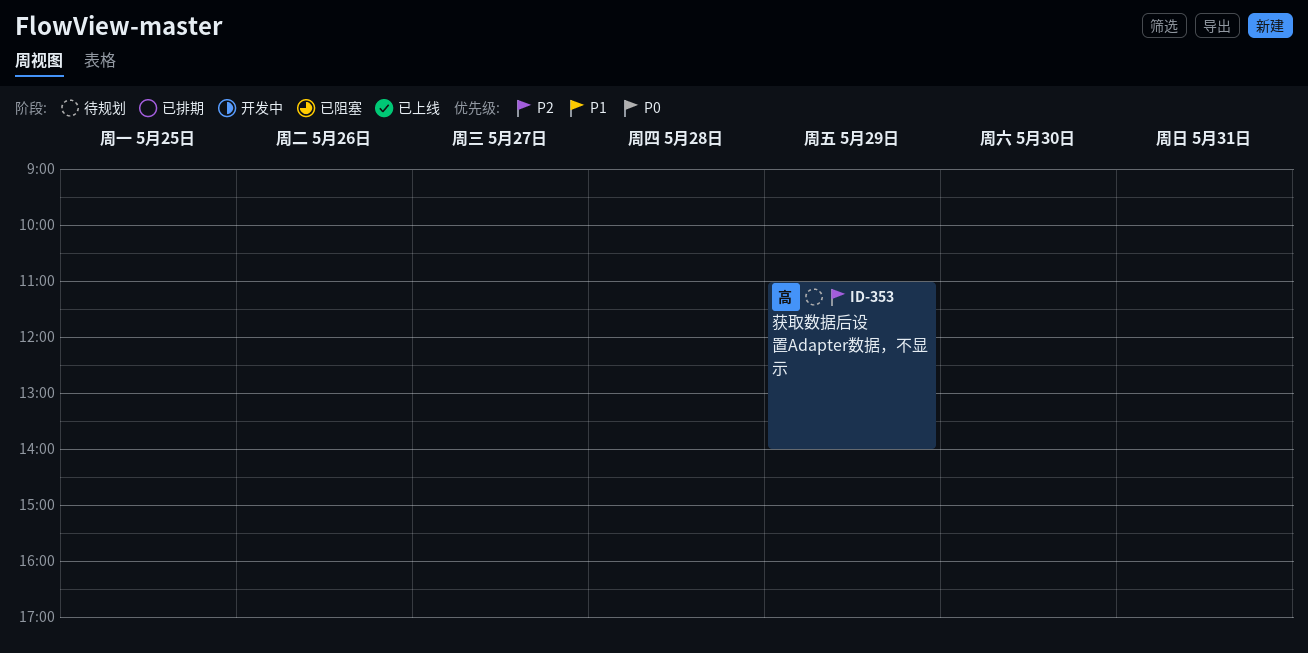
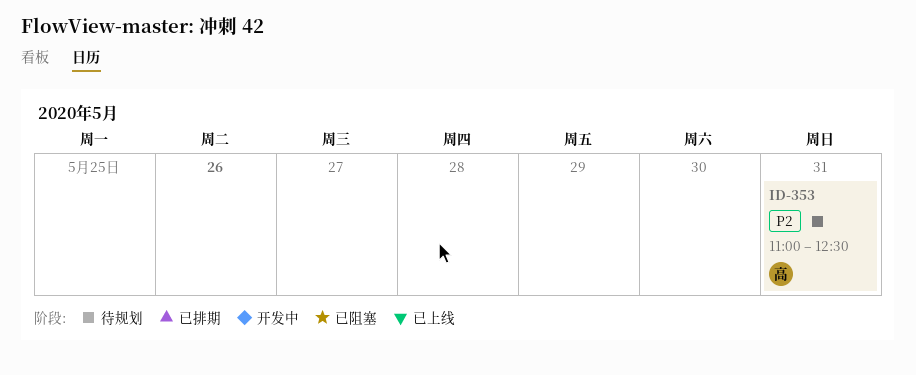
ID-353, day: May 29 -> May 31
ID-353, ends: 14:00 -> 12:30

